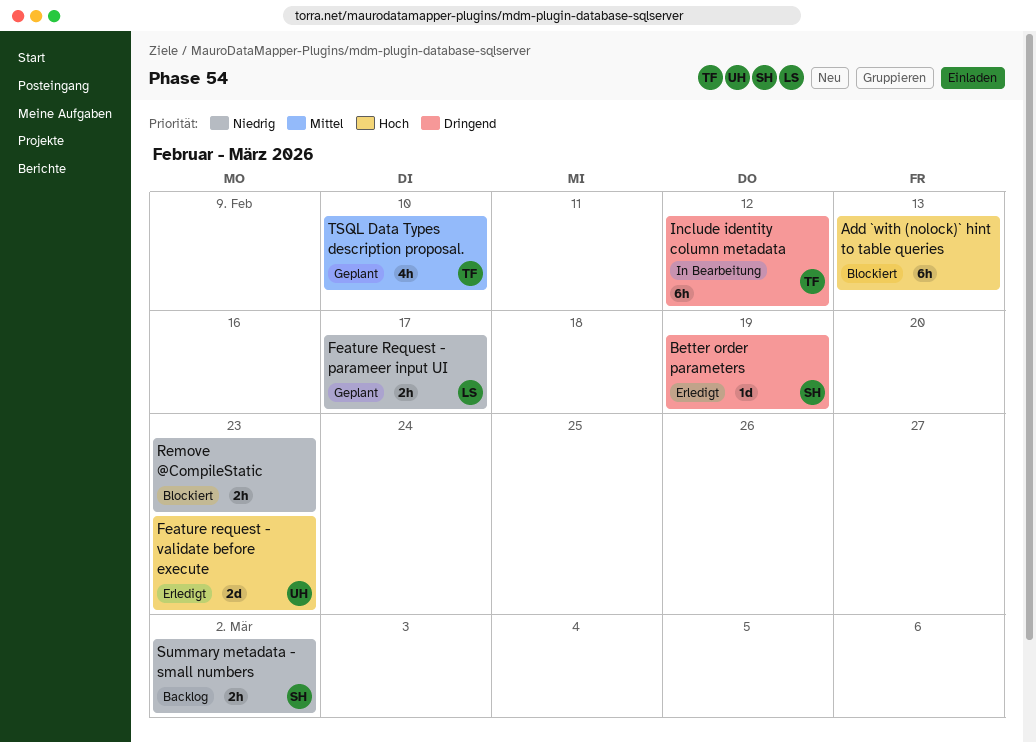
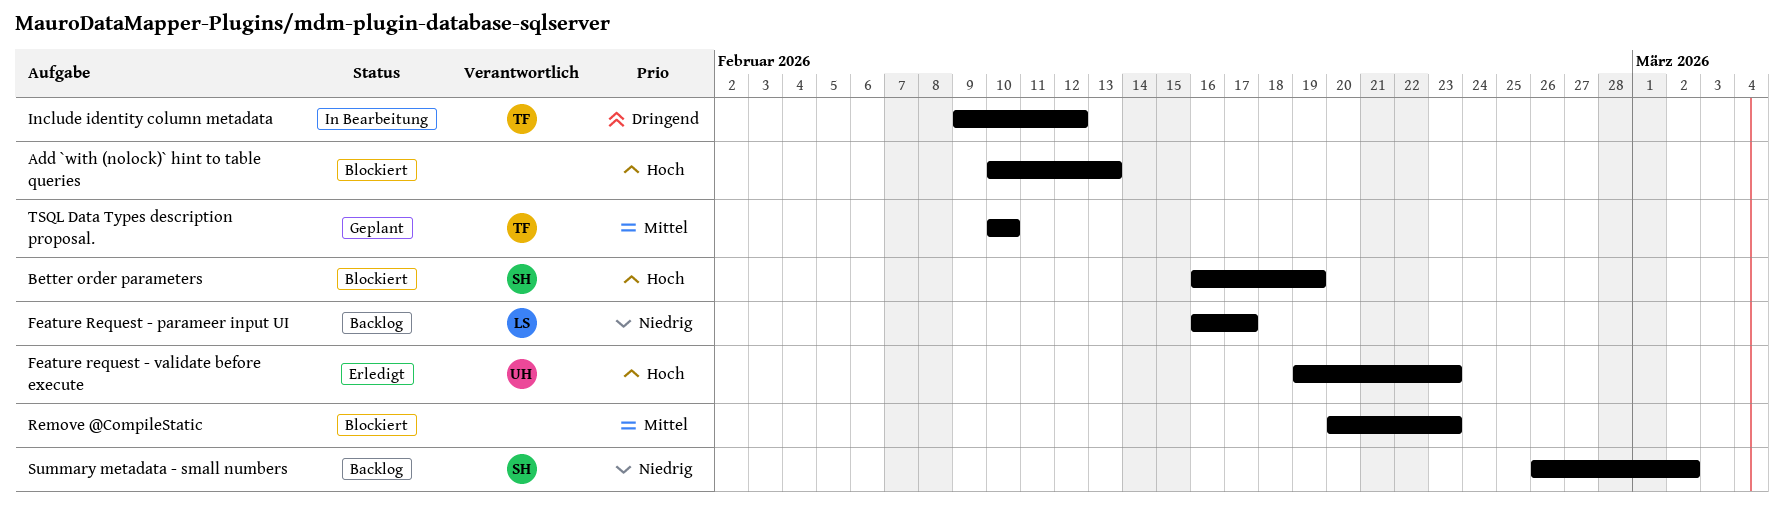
Better order parameters, status: Erledigt -> Blockiert
Better order parameters, priority: Dringend -> Hoch
Feature Request - parameer input UI, status: Geplant -> Backlog
Remove @CompileStatic, priority: Niedrig -> Mittel

